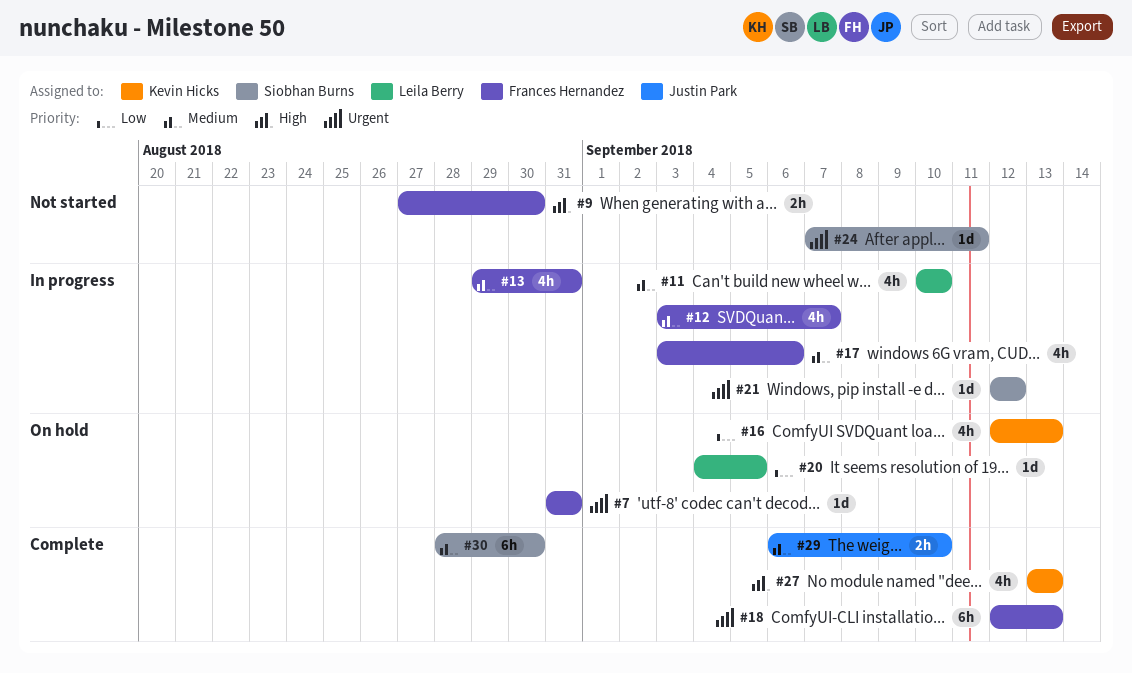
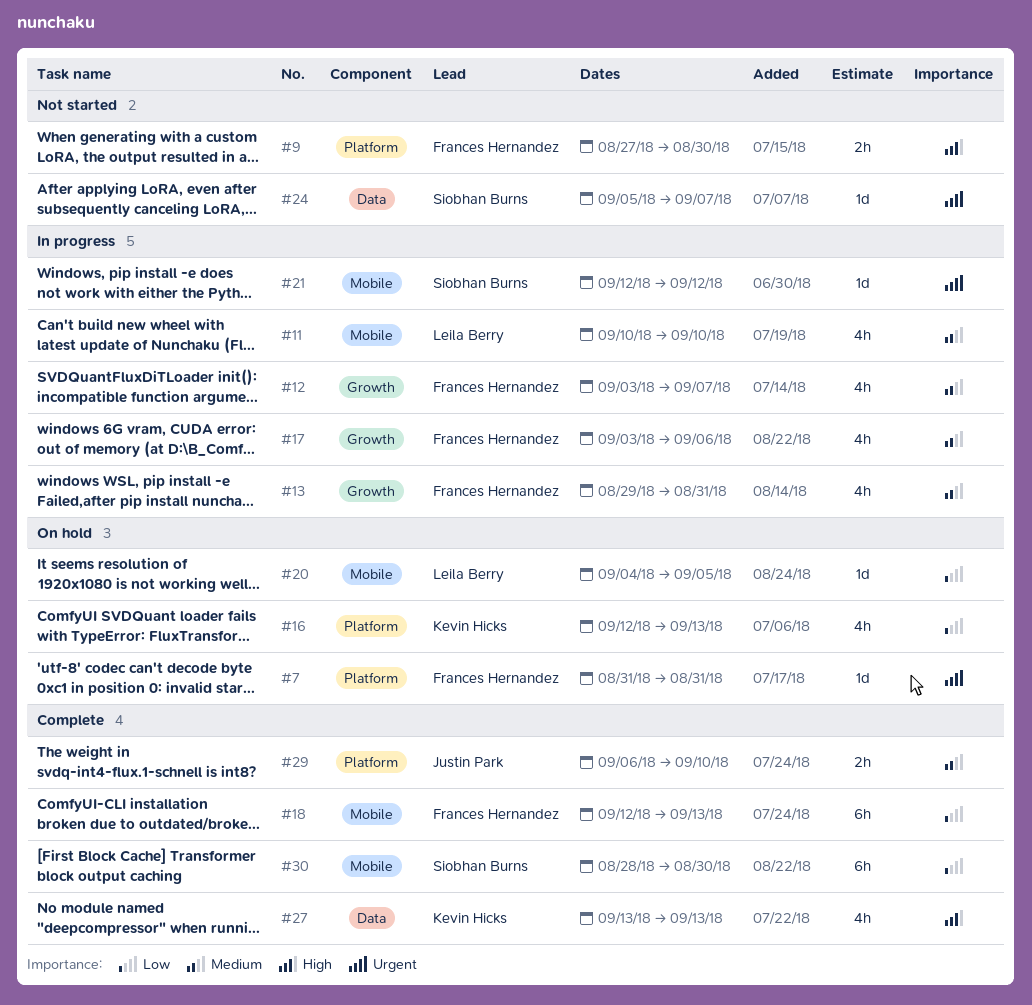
#18, priority: Urgent -> Low
#24, start: Sep 7 -> Sep 5
#24, due: Sep 11 -> Sep 7
#30, priority: Medium -> Low

